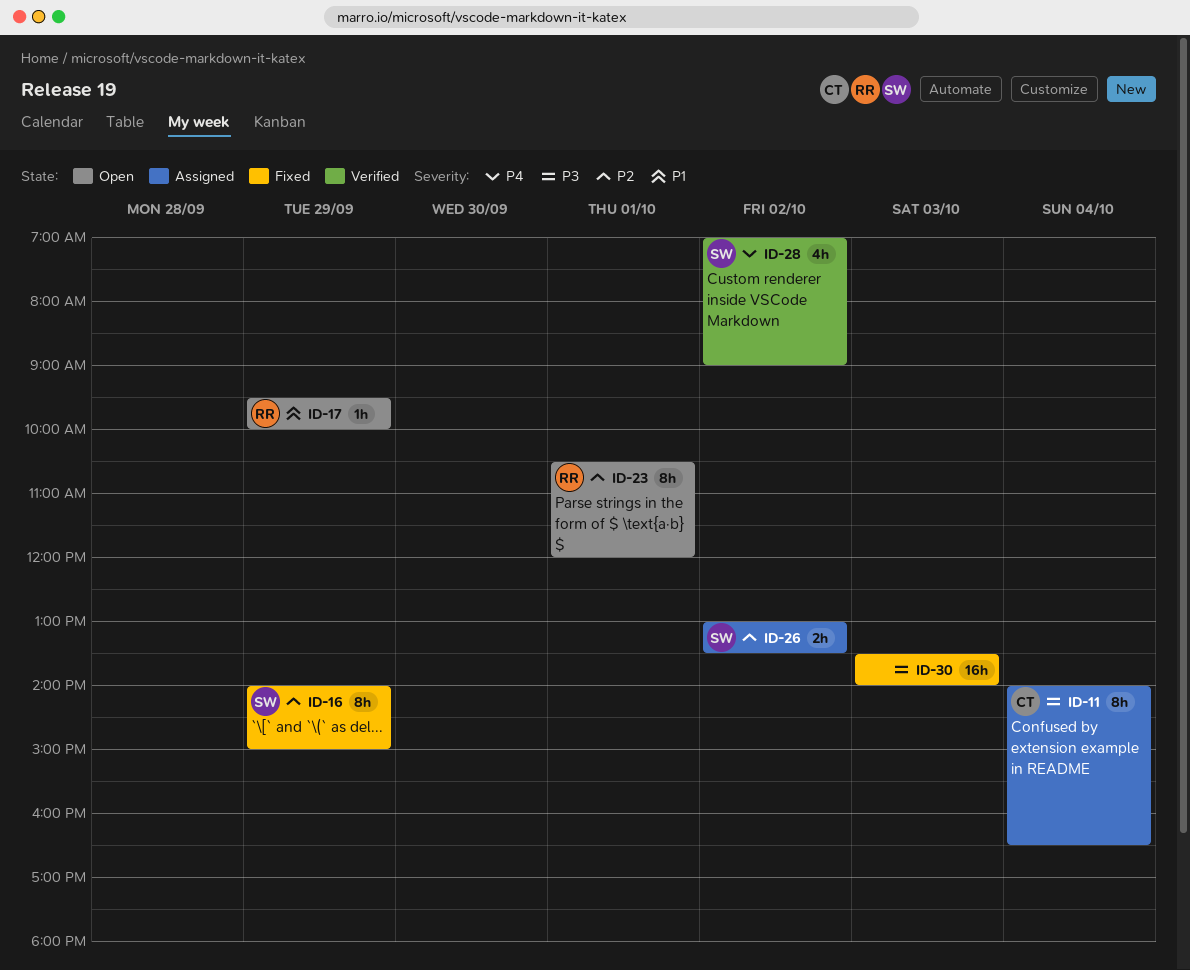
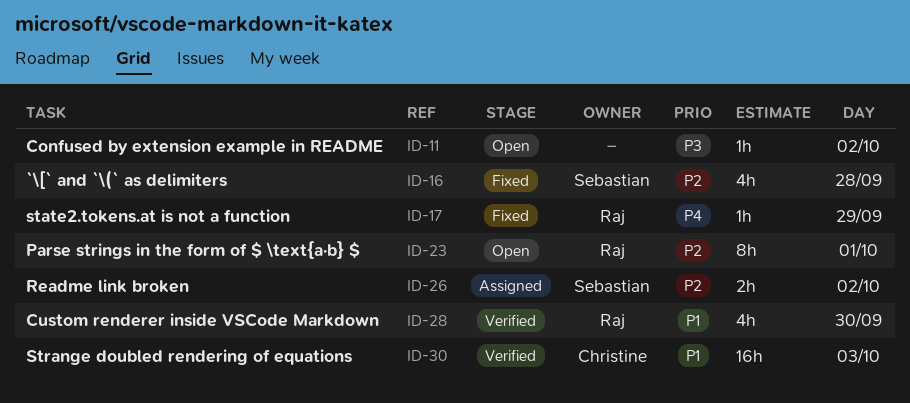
ID-11, status: Assigned -> Open
ID-11, owner: Christine -> none
ID-11, estimate: 8h -> 1h
ID-11, day: Oct 4 -> Oct 2
ID-16, estimate: 8h -> 4h
ID-16, day: Sep 29 -> Sep 28
ID-17, status: Open -> Fixed
ID-17, priority: P1 -> P4
ID-28, owner: Sebastian -> Raj
ID-28, priority: P4 -> P1
ID-28, day: Oct 2 -> Sep 30
ID-30, status: Fixed -> Verified
ID-30, owner: none -> Christine
ID-30, priority: P3 -> P1

